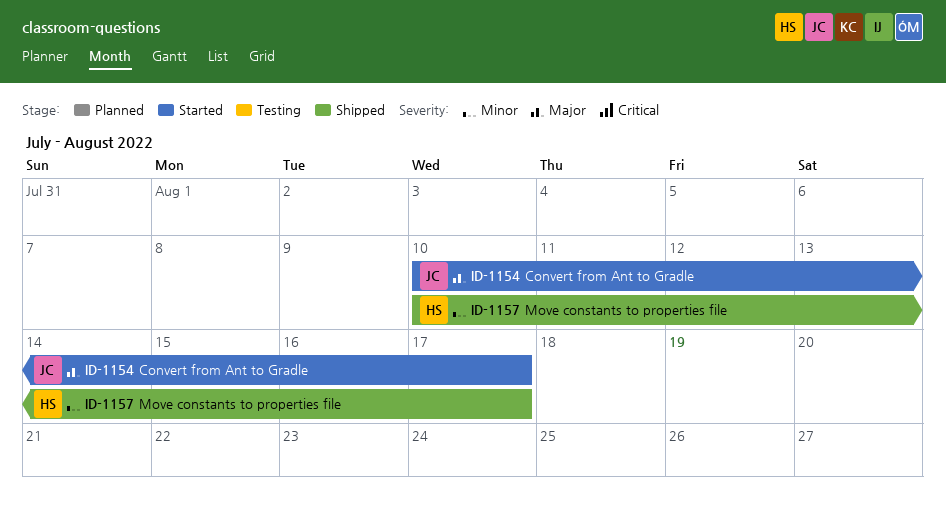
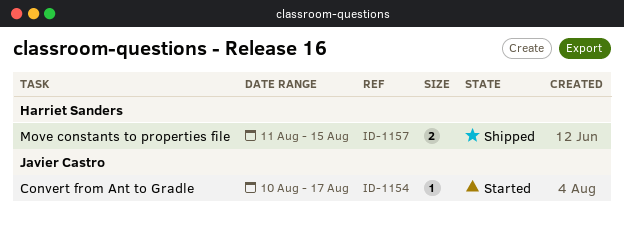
ID-1157, start: Aug 10 -> Aug 11
ID-1157, due: Aug 17 -> Aug 15

